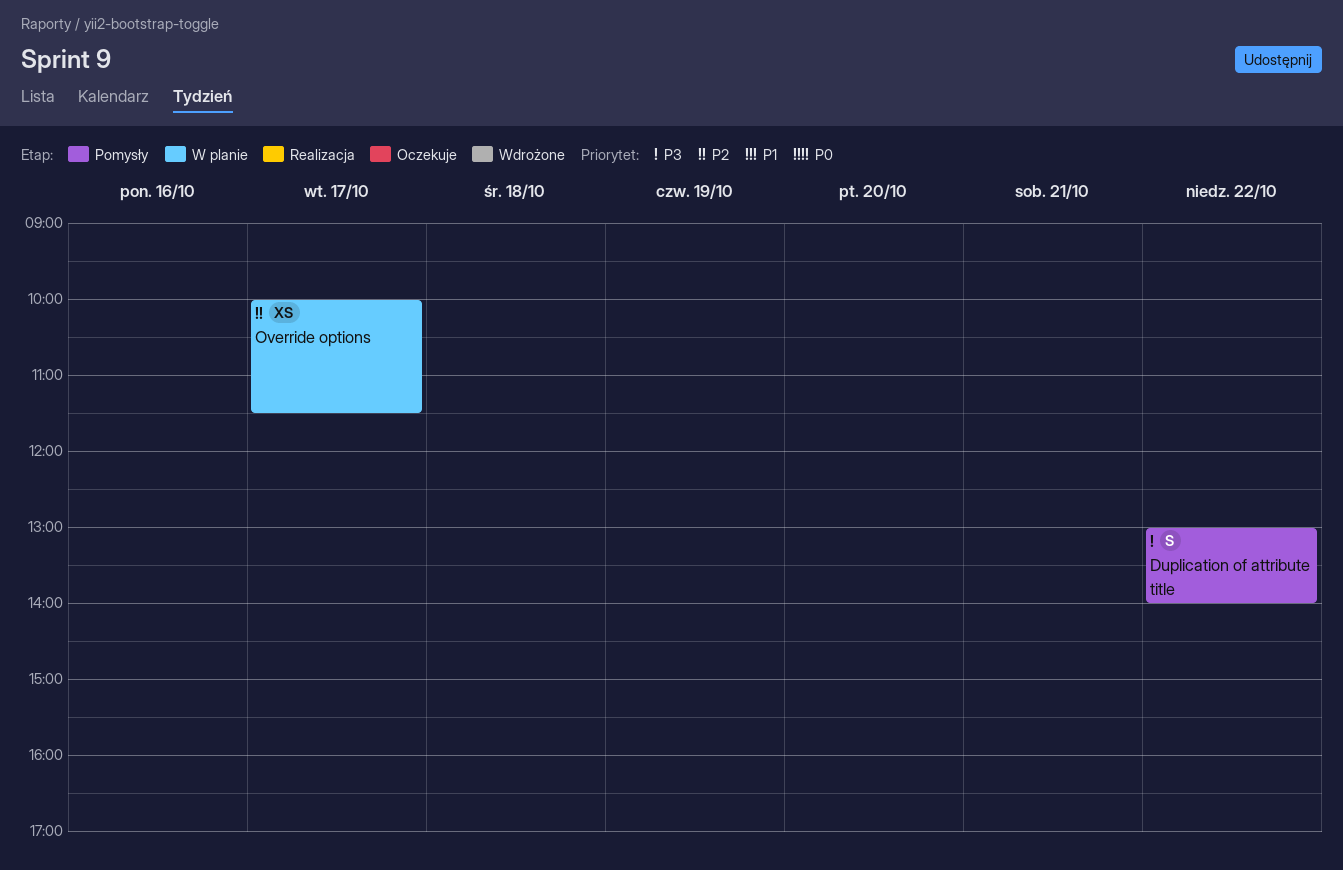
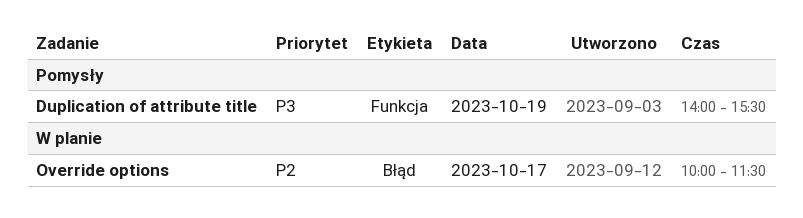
Duplication of attribute title, day: Oct 22 -> Oct 19
Duplication of attribute title, begins: 13:00 -> 14:00
Duplication of attribute title, ends: 14:00 -> 15:30

